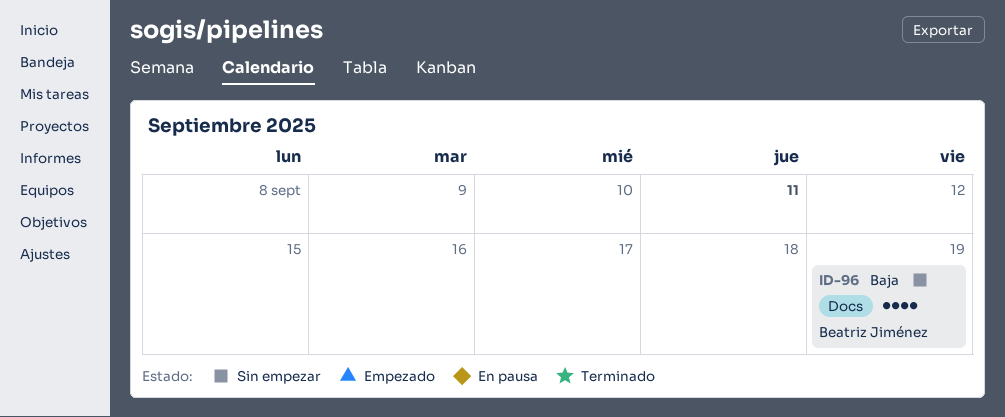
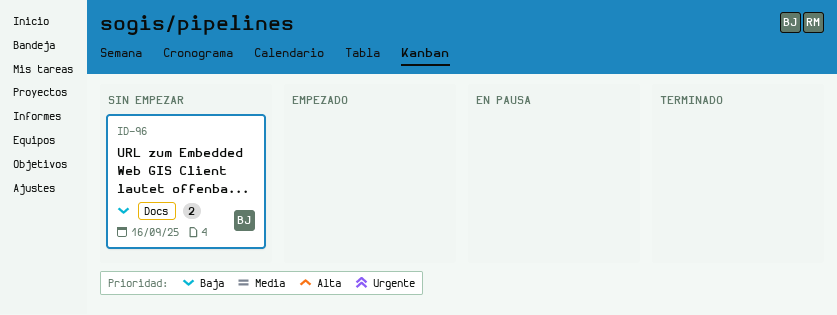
ID-96, estimate: 4 -> 2
ID-96, due: Sep 19 -> Sep 16

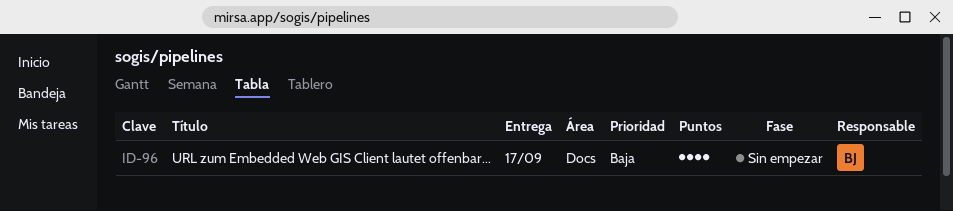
ID-96, estimate: 2 -> 4
ID-96, due: Sep 16 -> Sep 17

